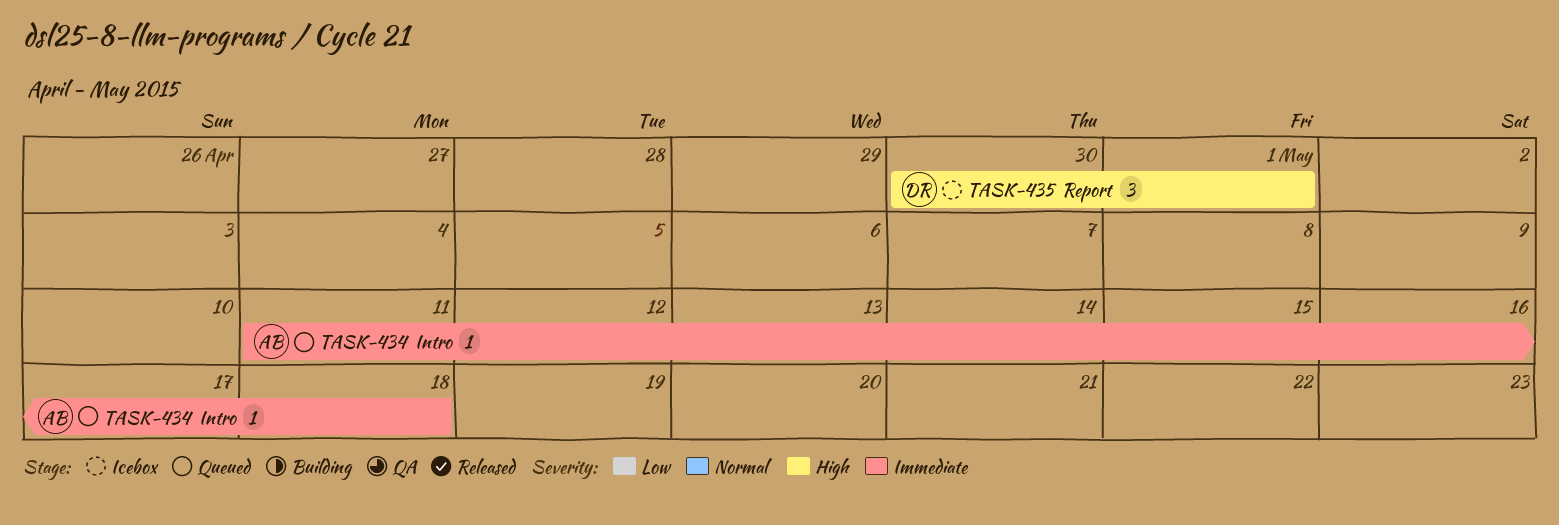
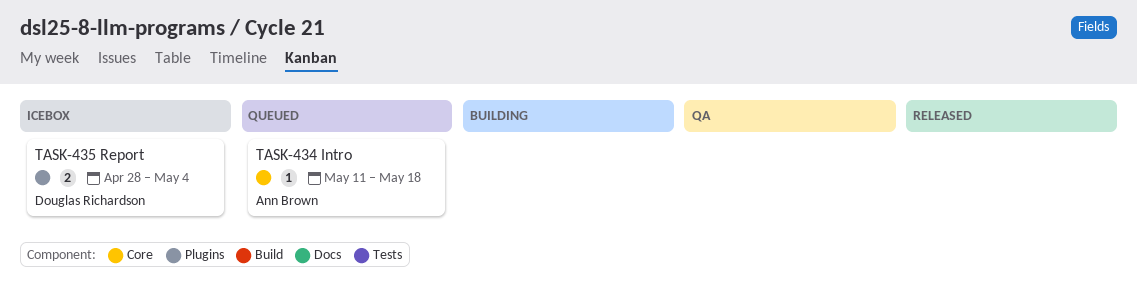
TASK-435, estimate: 3 -> 2
TASK-435, start: Apr 30 -> Apr 28
TASK-435, due: May 1 -> May 4

